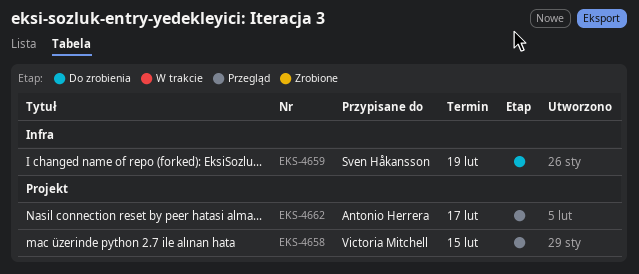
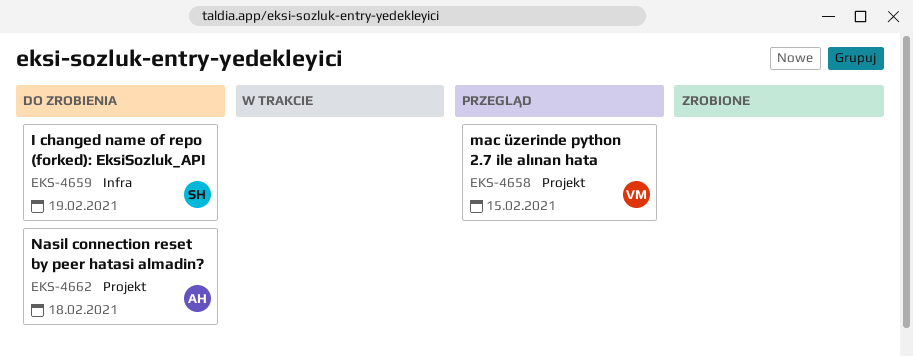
EKS-4662, status: Przegląd -> Do zrobienia
EKS-4662, due: Feb 17 -> Feb 18

